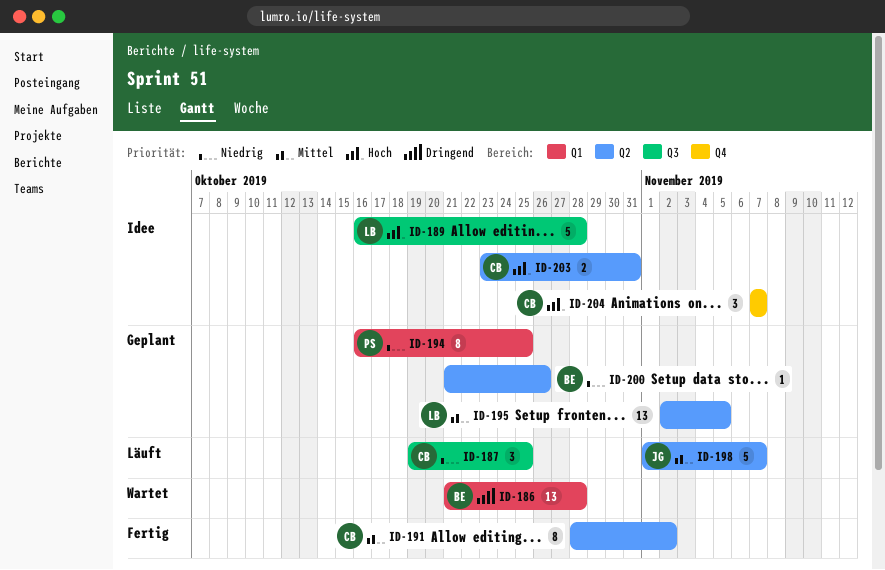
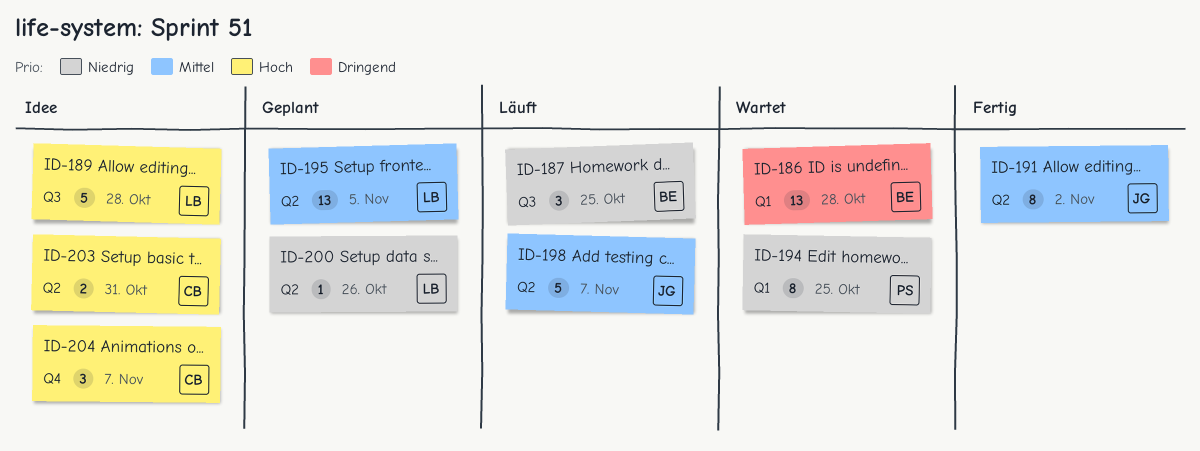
ID-187, owner: CB -> BE
ID-191, owner: CB -> JG
ID-194, status: Geplant -> Wartet
ID-200, owner: BE -> LB

